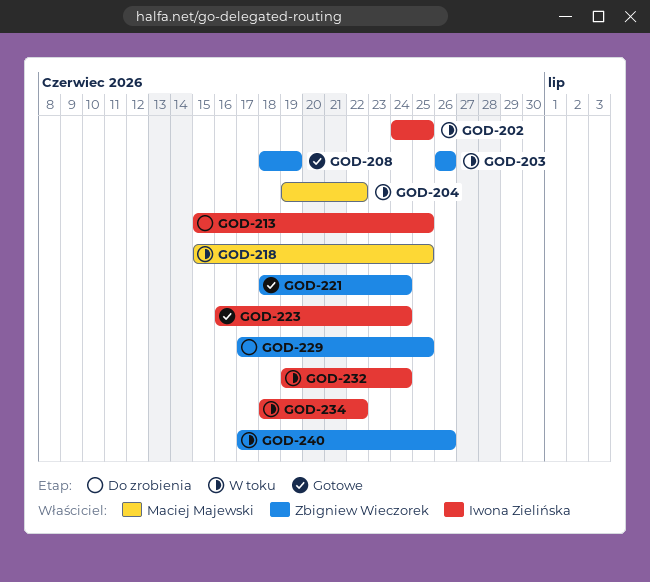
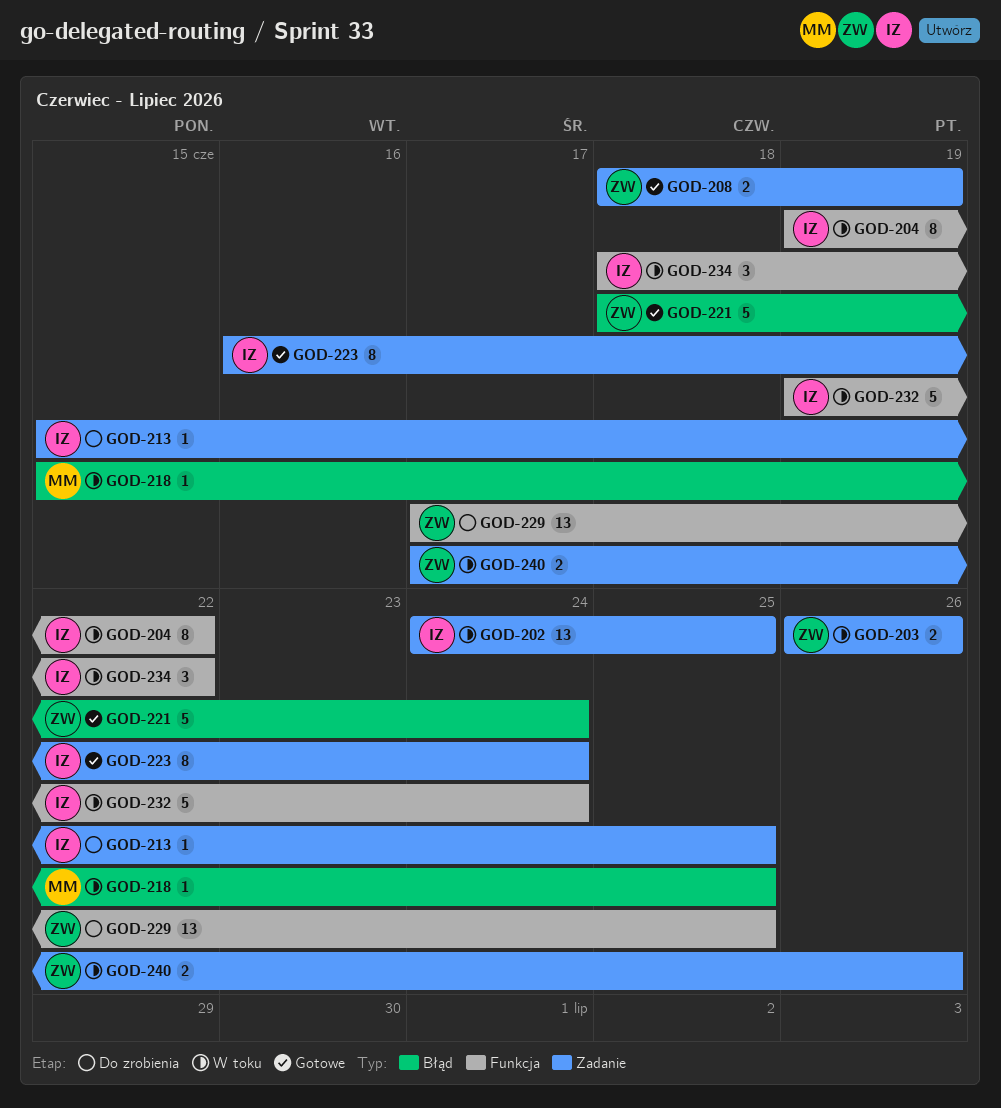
GOD-204, owner: Maciej Majewski -> Iwona Zielińska

